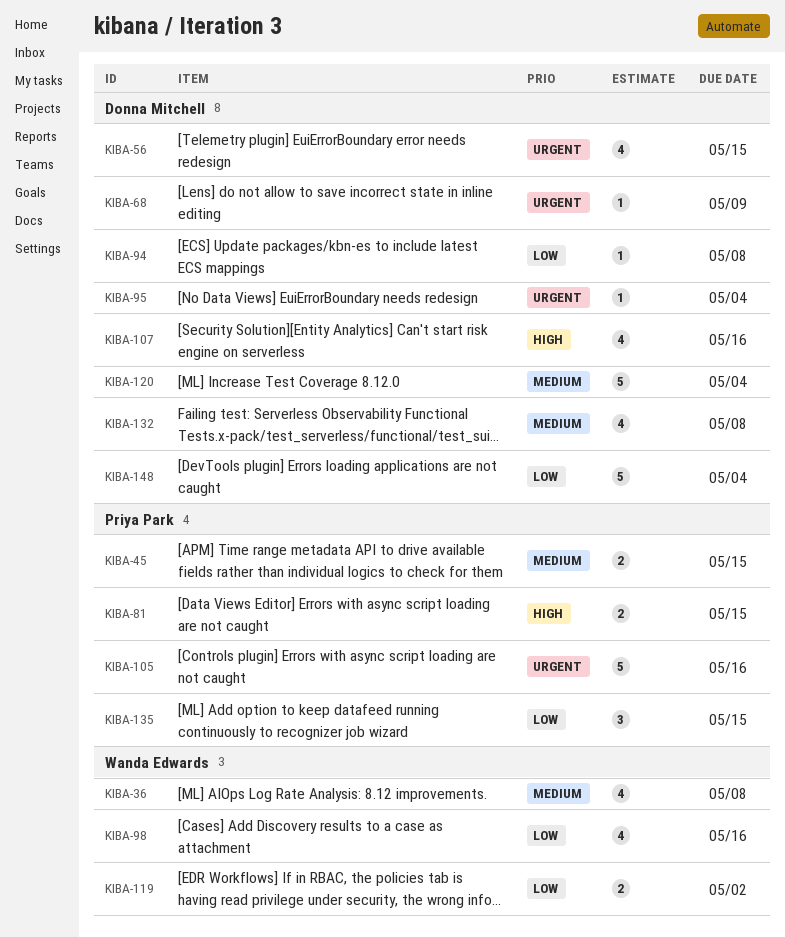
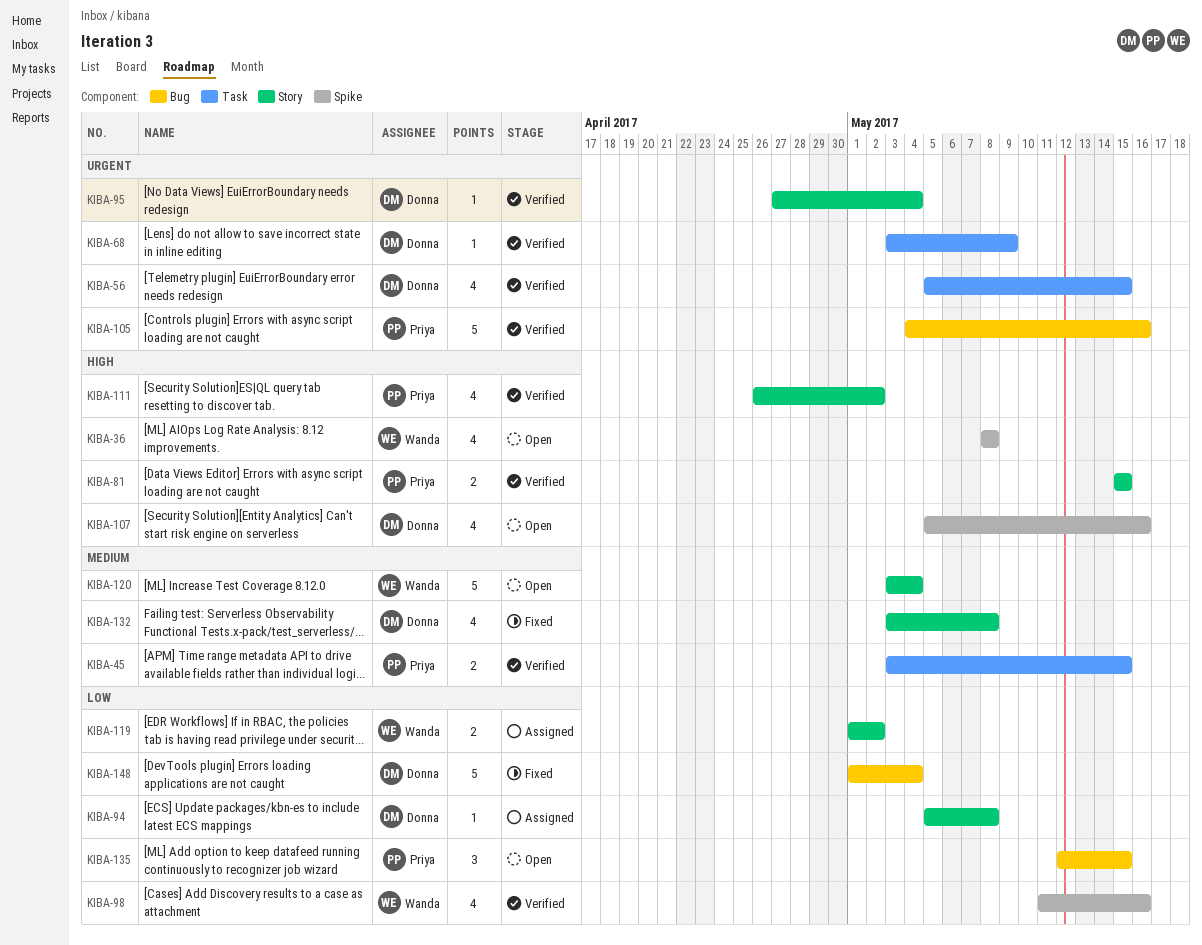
KIBA-36, priority: Medium -> High
KIBA-111: none -> present
KIBA-120, owner: Donna Mitchell -> Wanda Edwards

